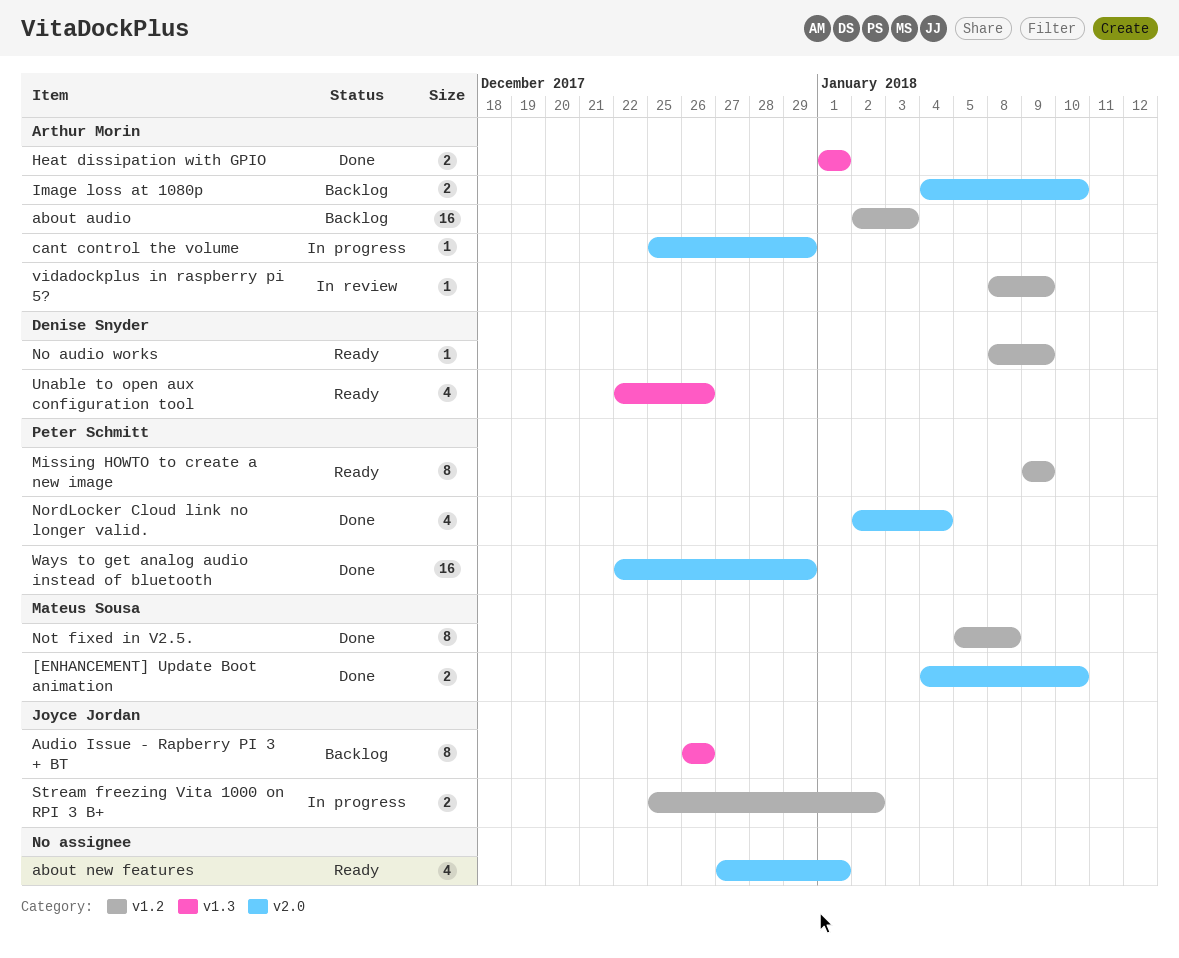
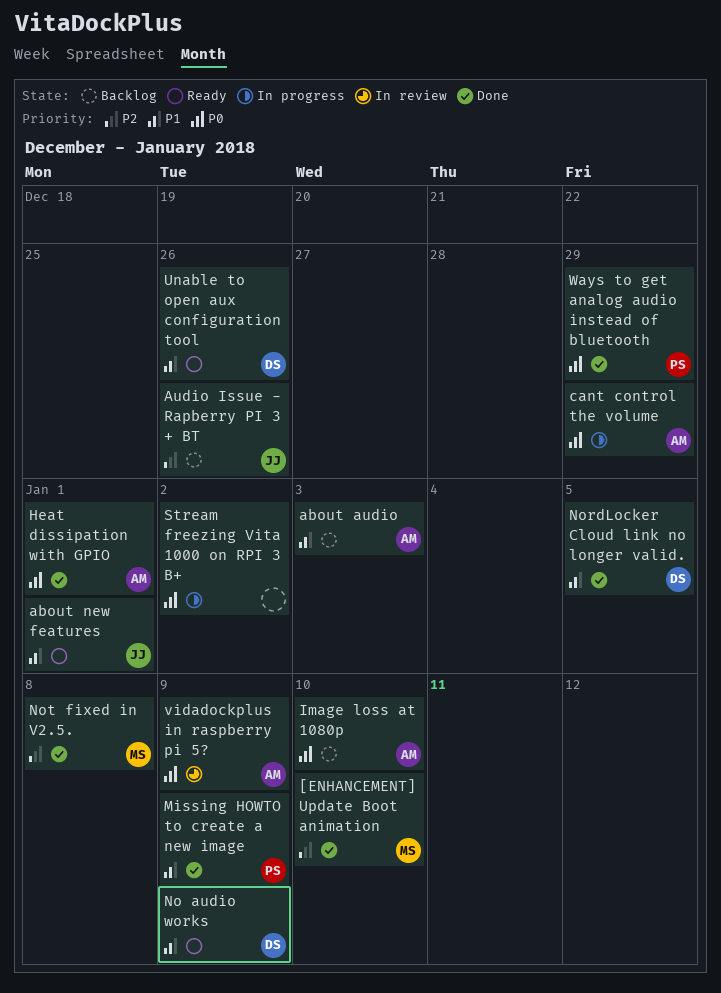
about new features, owner: none -> Joyce Jordan
Missing HOWTO to create a new image, status: Ready -> Done
NordLocker Cloud link no longer valid., owner: Peter Schmitt -> Denise Snyder
NordLocker Cloud link no longer valid., due: Jan 4 -> Jan 5
Stream freezing Vita 1000 on RPI 3 B+, owner: Joyce Jordan -> none

